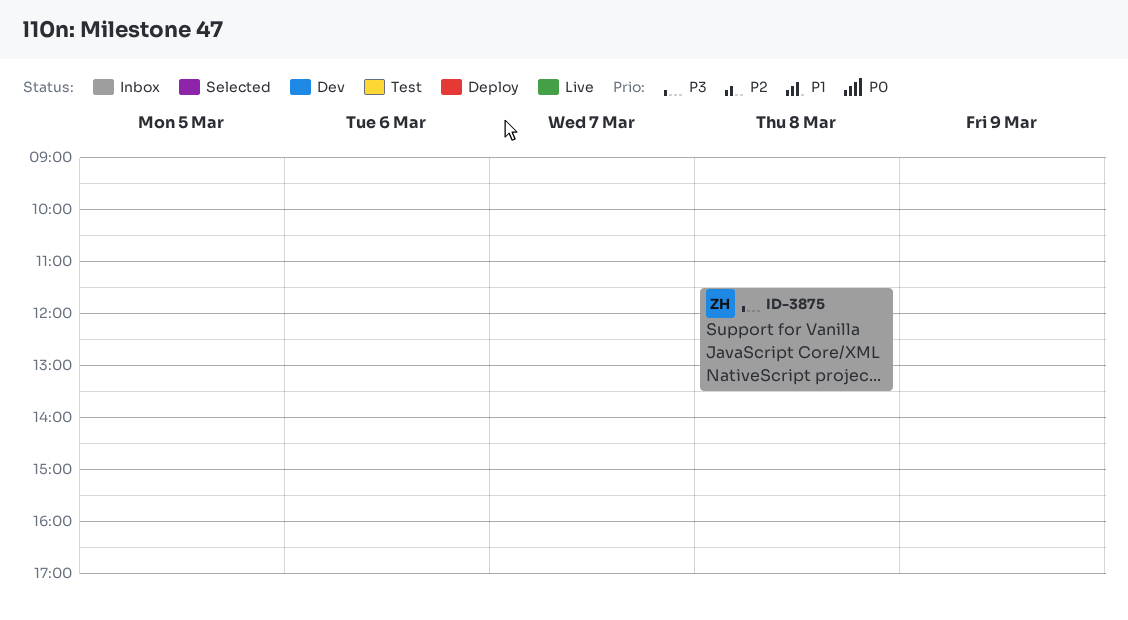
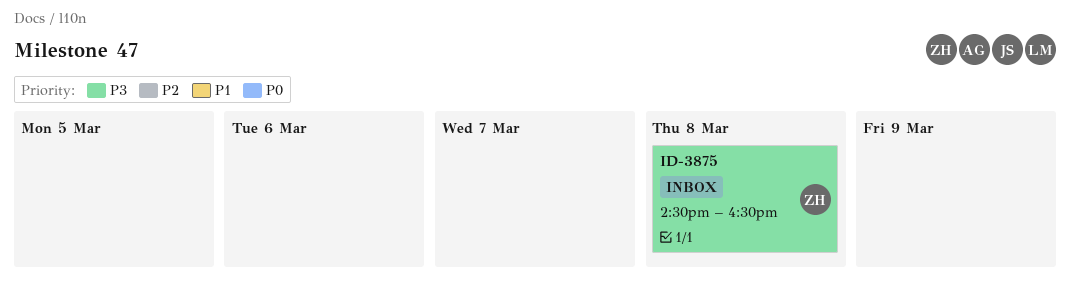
ID-3875, begins: 11:30 -> 14:30
ID-3875, ends: 13:30 -> 16:30

